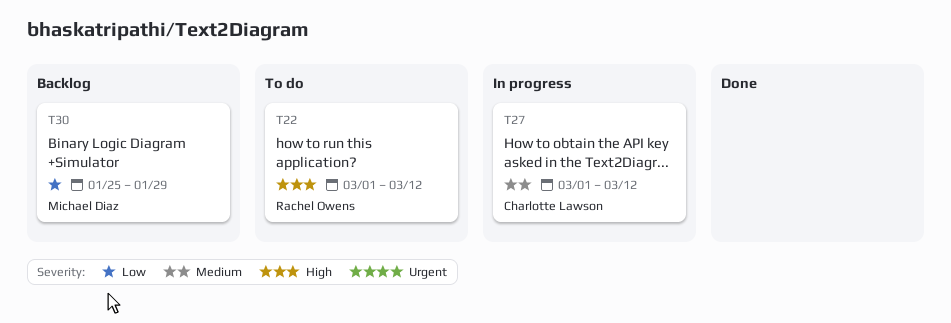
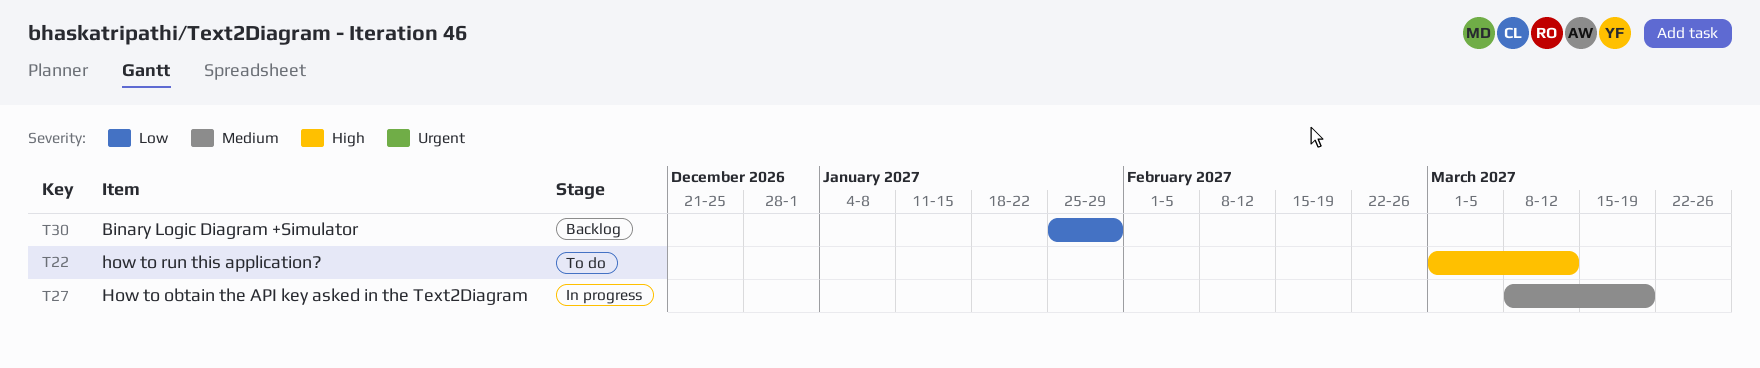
T27, start: Mar 1 -> Mar 8
T27, due: Mar 12 -> Mar 19

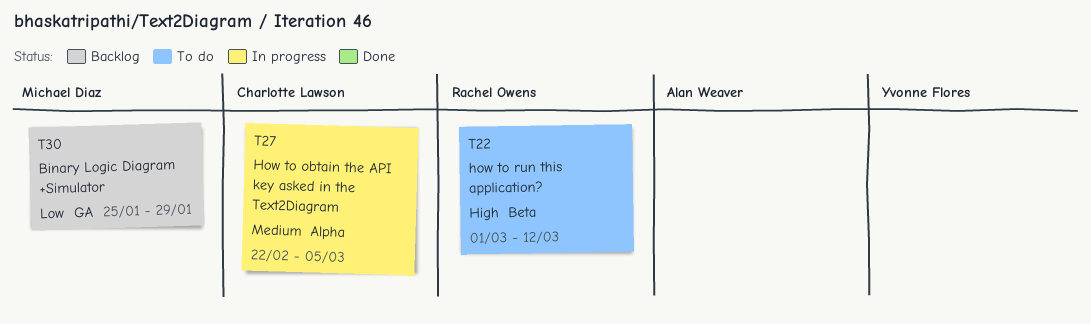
T27, start: Mar 8 -> Feb 22
T27, due: Mar 19 -> Mar 5

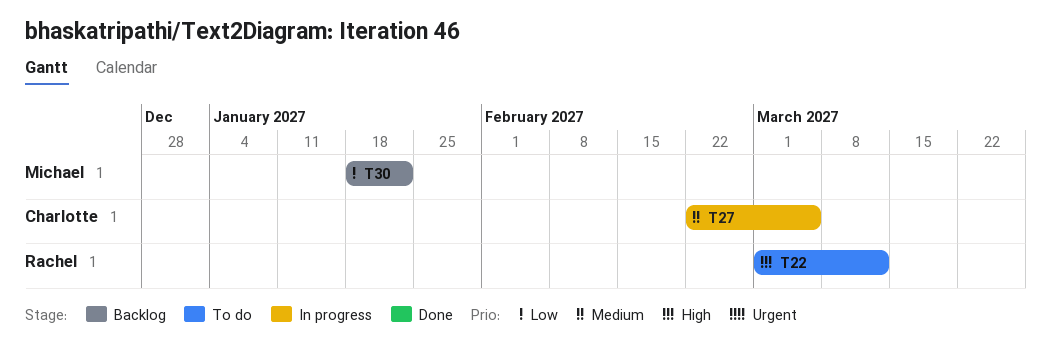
T30, start: Jan 25 -> Jan 18
T30, due: Jan 29 -> Jan 22

